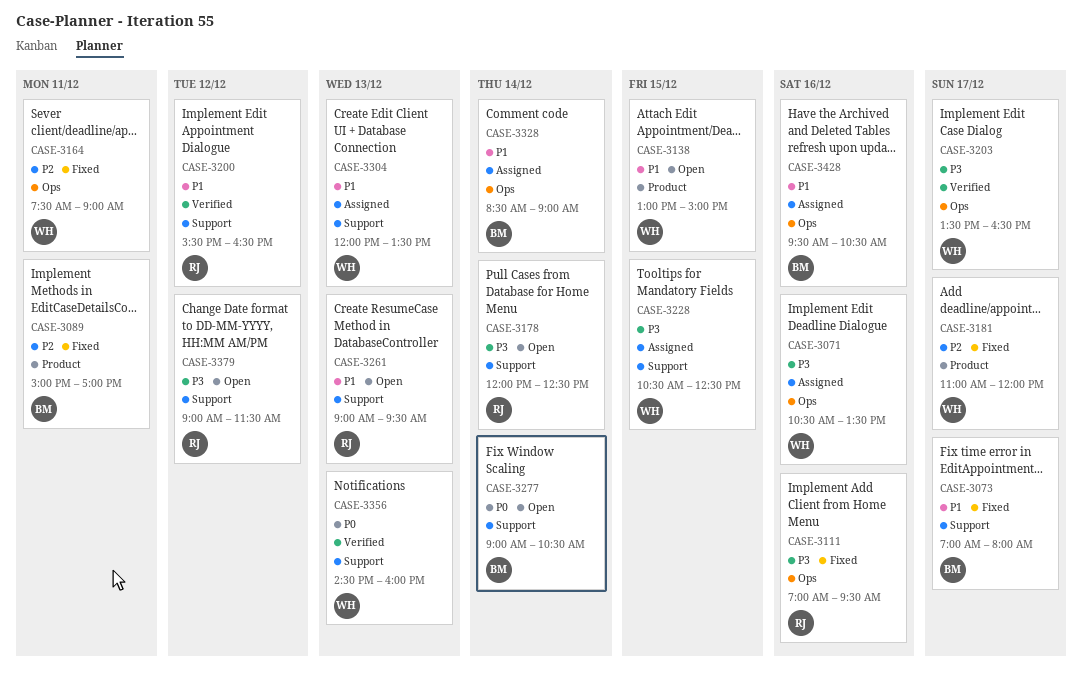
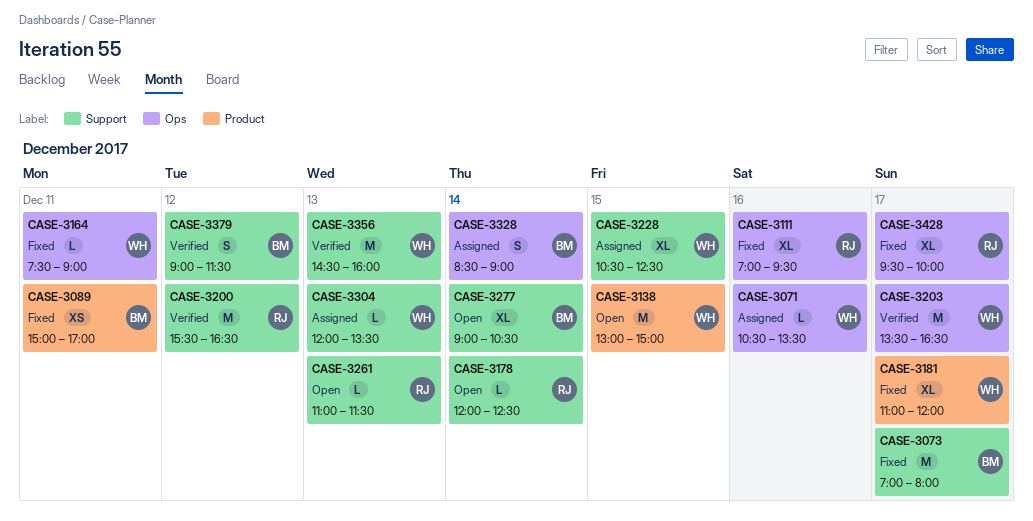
CASE-3261, begins: 09:00 -> 11:00
CASE-3261, ends: 09:30 -> 11:30
CASE-3379, status: Open -> Verified
CASE-3379, owner: RJ -> BM
CASE-3428, status: Assigned -> Fixed
CASE-3428, owner: BM -> RJ
CASE-3428, day: Dec 16 -> Dec 17
CASE-3428, ends: 10:30 -> 10:00

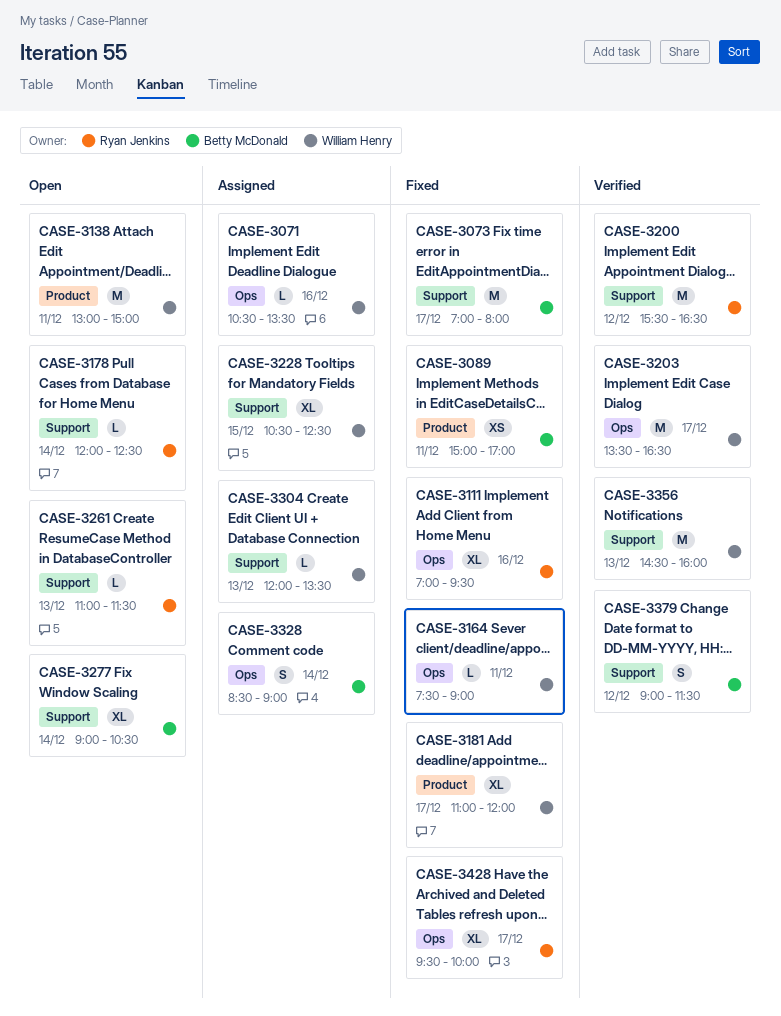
CASE-3138, day: Dec 15 -> Dec 11

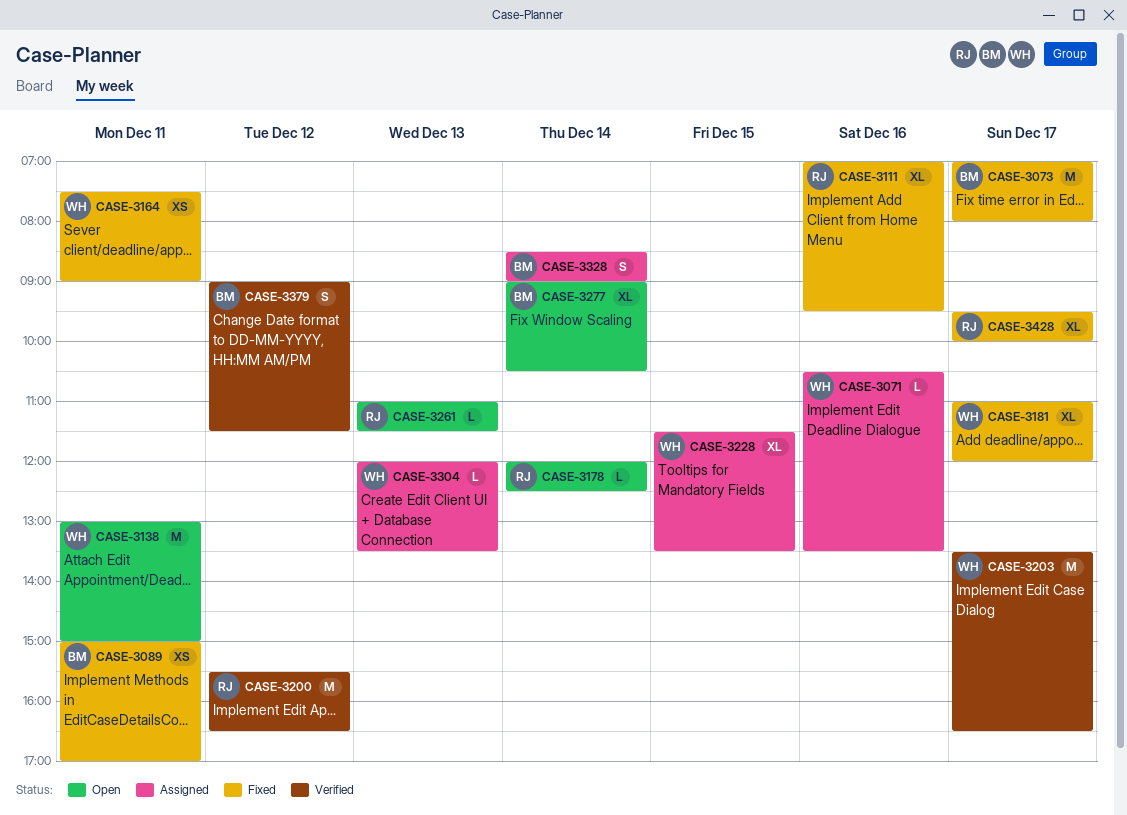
CASE-3164, estimate: L -> XS
CASE-3228, begins: 10:30 -> 11:30
CASE-3228, ends: 12:30 -> 13:30
CASE-3356: present -> none

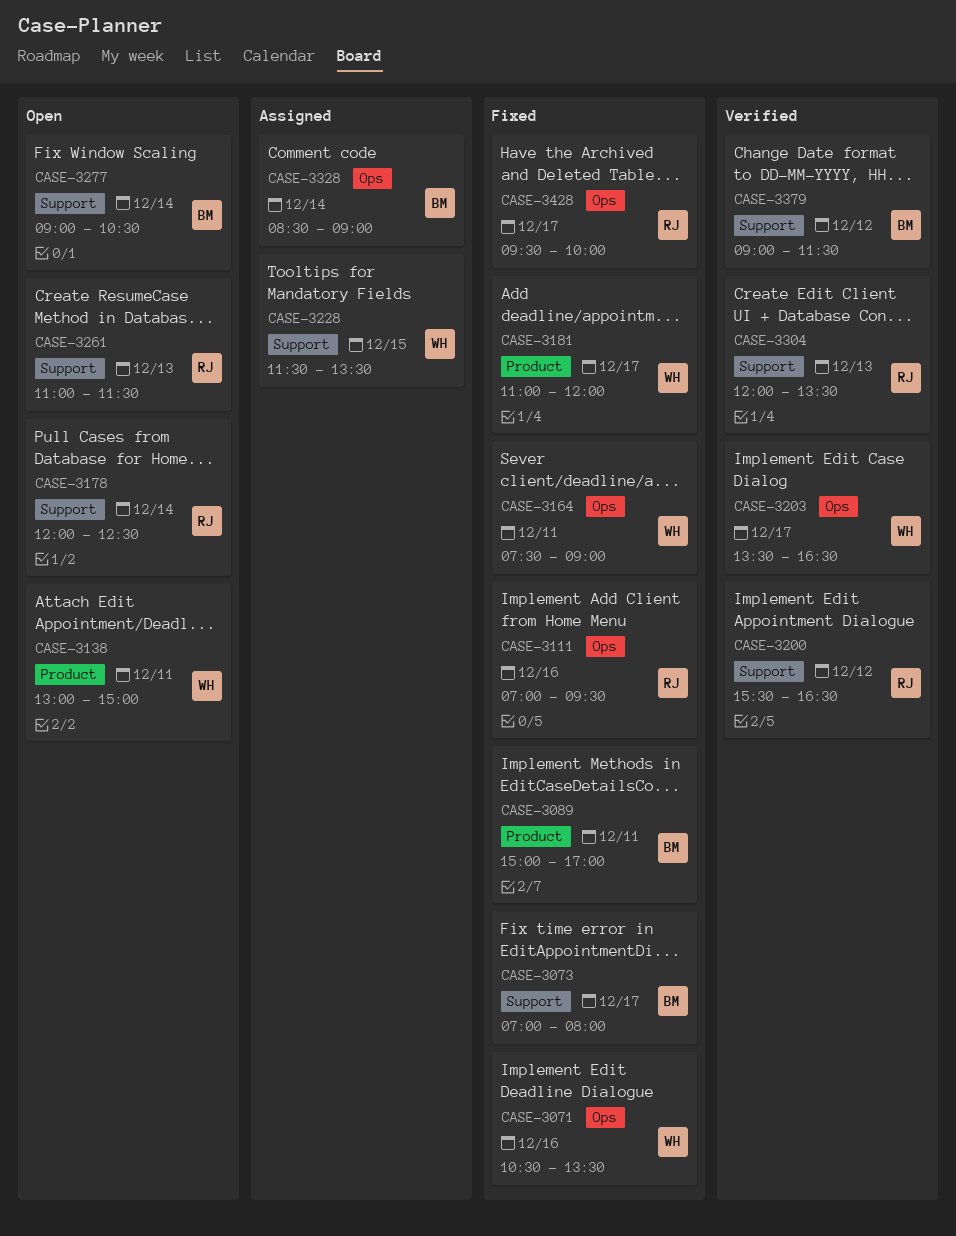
CASE-3071, status: Assigned -> Fixed
CASE-3304, status: Assigned -> Verified
CASE-3304, owner: WH -> RJ

